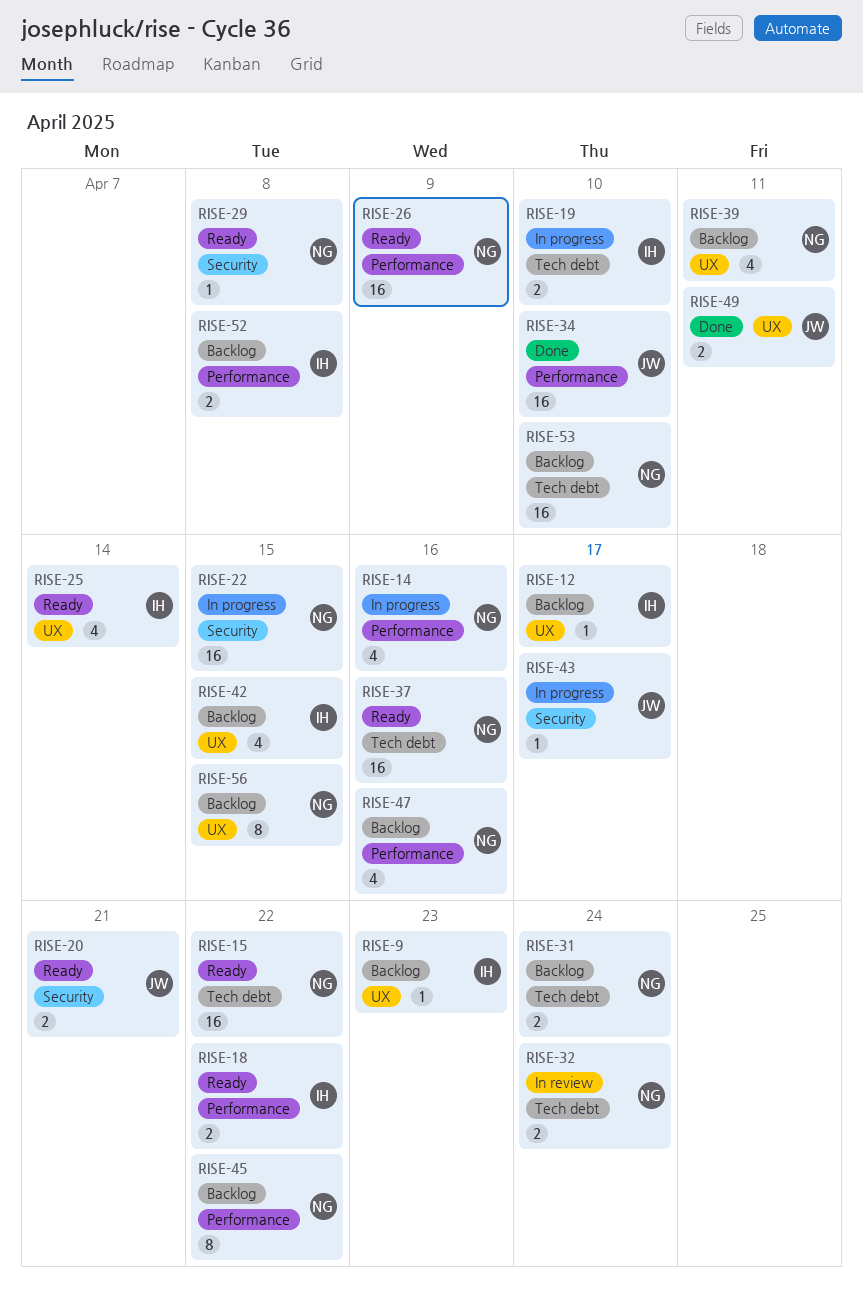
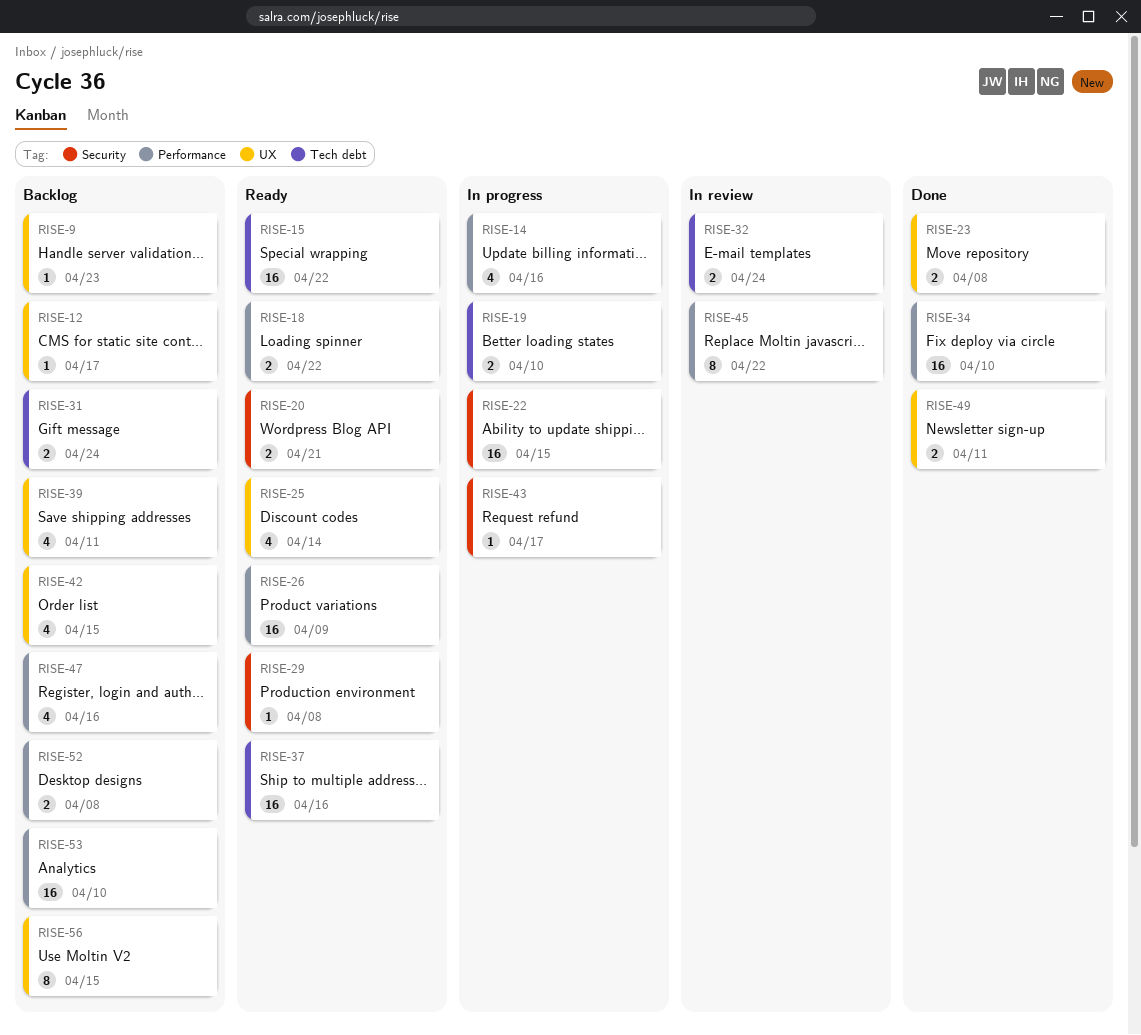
RISE-23: none -> present
RISE-45, status: Backlog -> In review
RISE-53, label: Tech debt -> Performance

